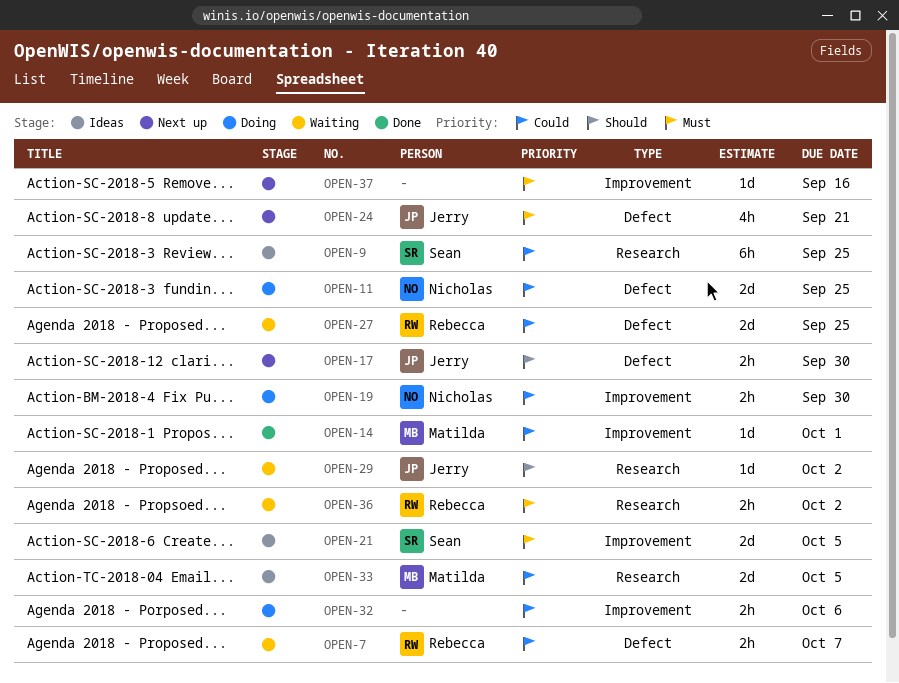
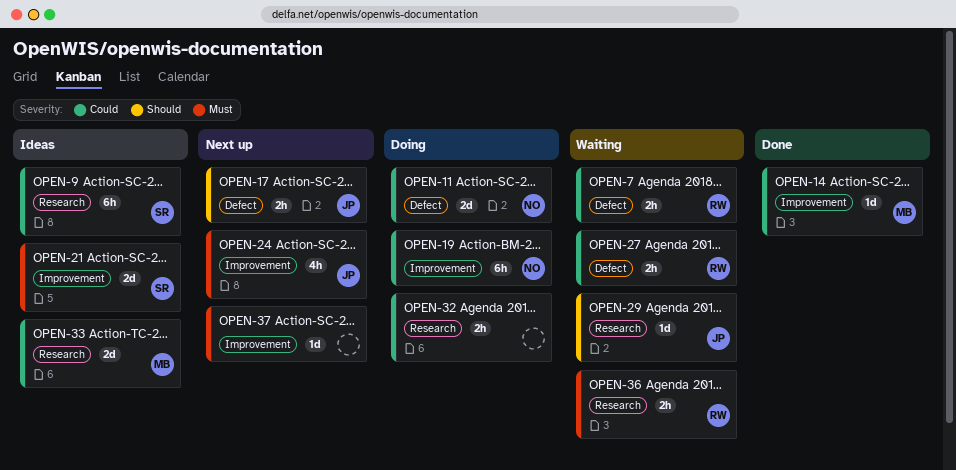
OPEN-19, estimate: 2h -> 6h
OPEN-24, label: Defect -> Improvement
OPEN-27, estimate: 2d -> 2h
OPEN-32, label: Improvement -> Research

